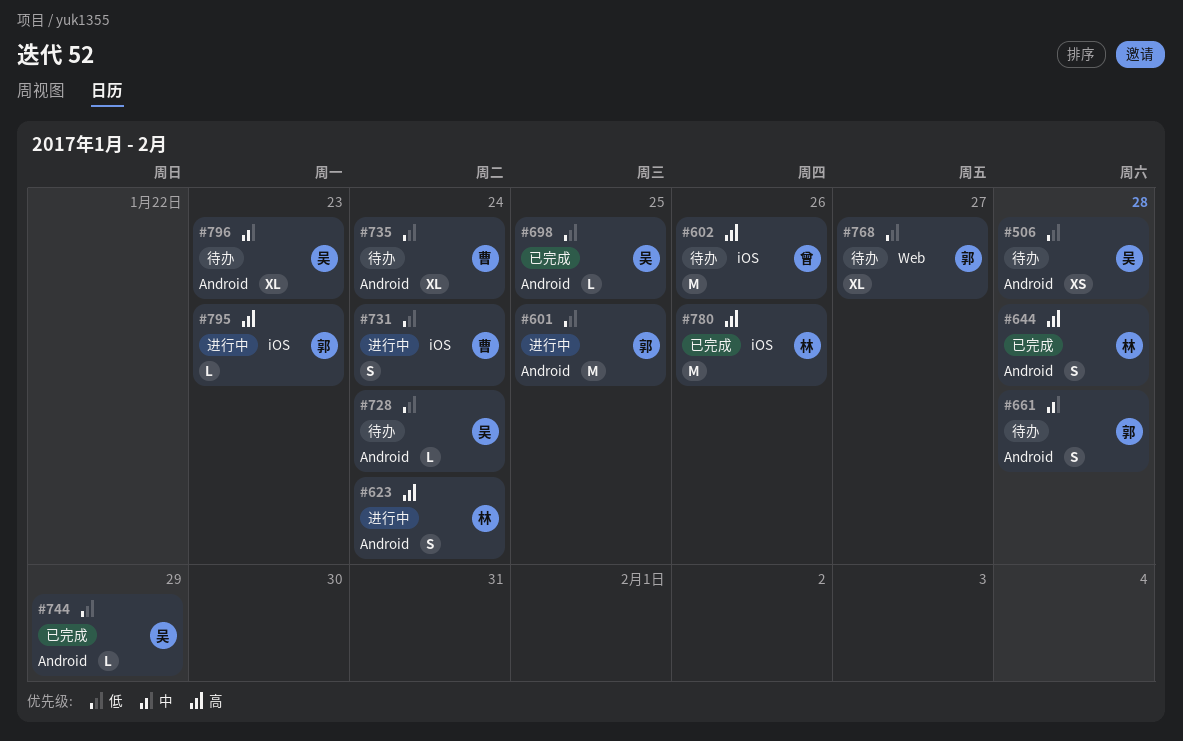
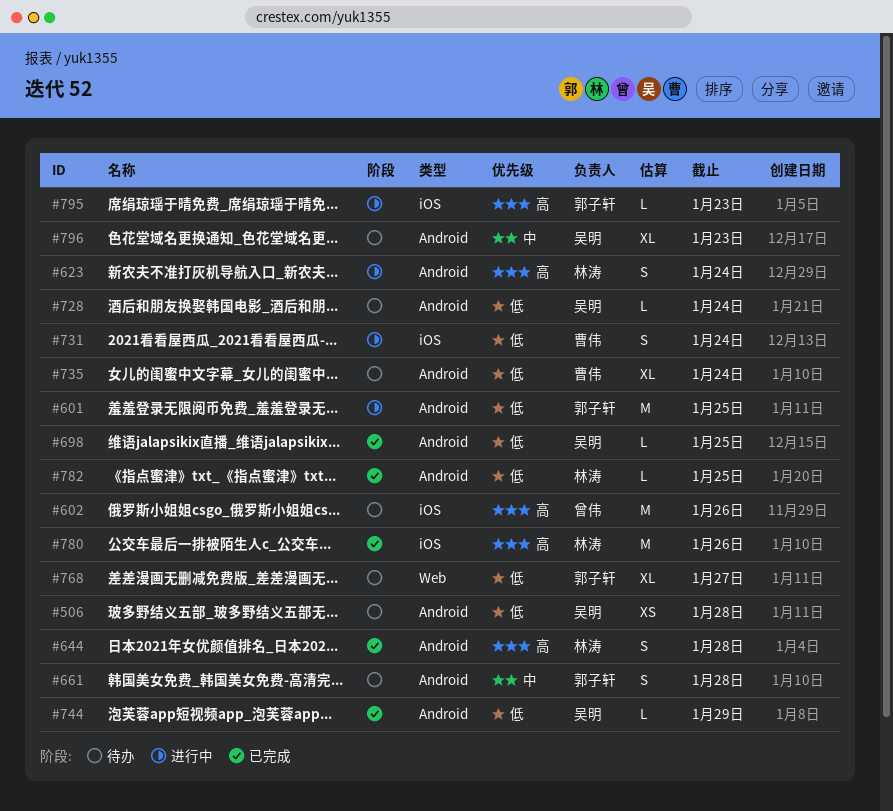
#782: none -> present

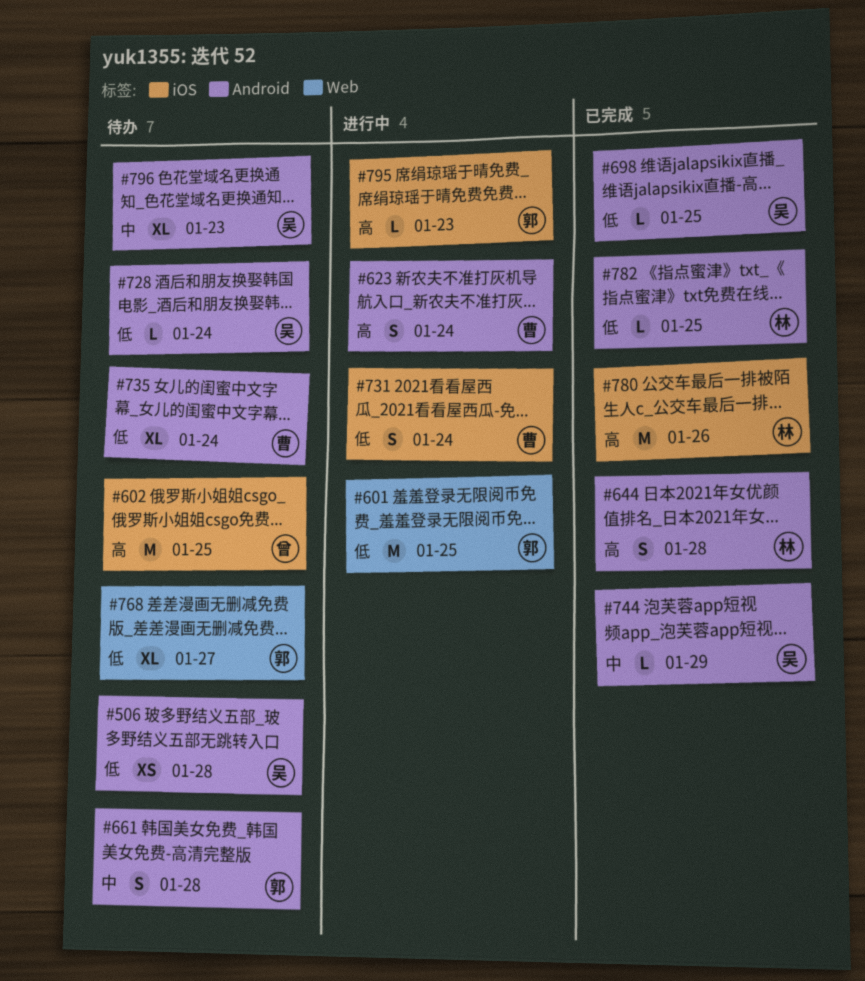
#601, label: Android -> Web
#602, due: Jan 26 -> Jan 25
#623, owner: 林涛 -> 曹伟
#744, priority: 低 -> 中

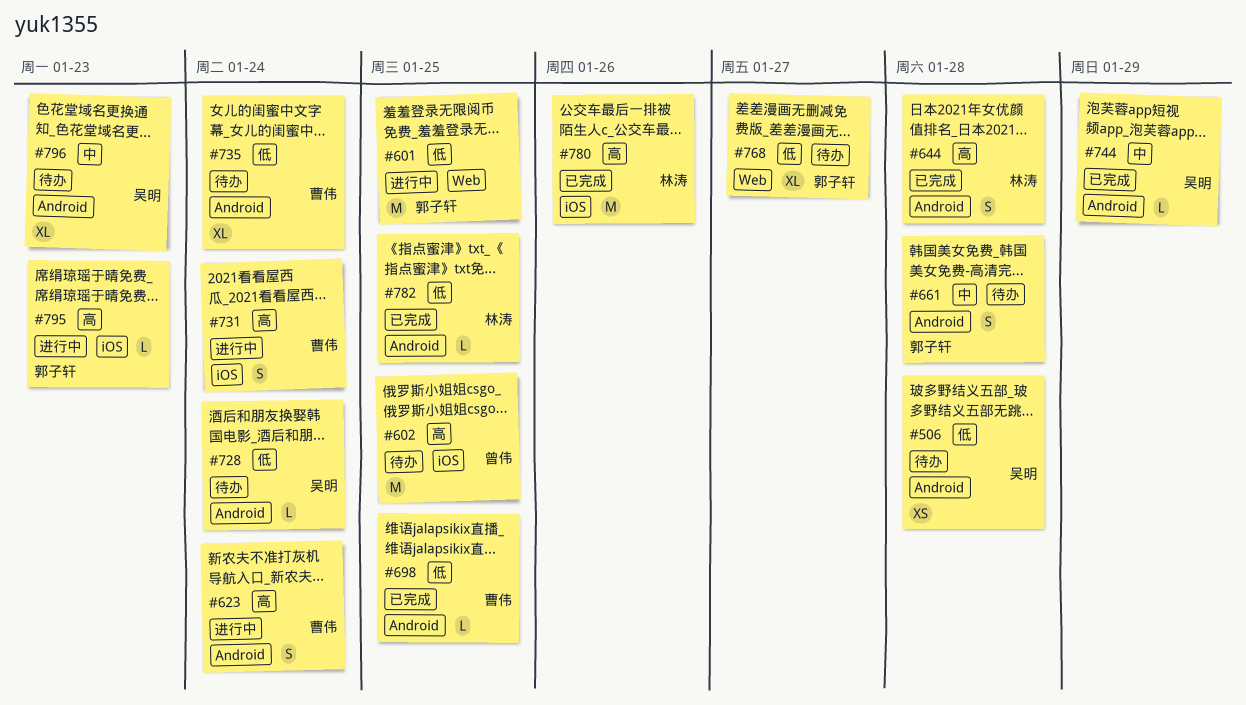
#698, owner: 吴明 -> 曹伟
#731, priority: 低 -> 高

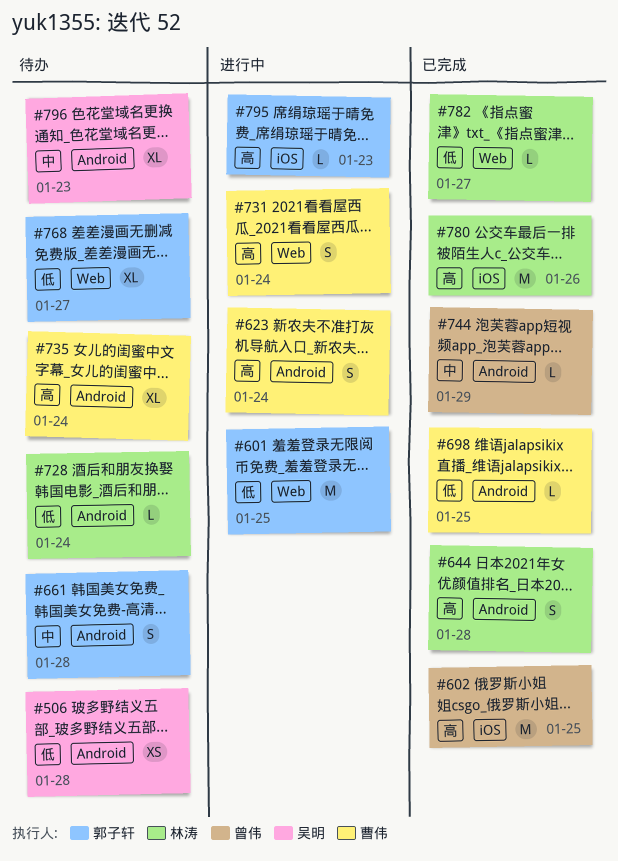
#602, status: 待办 -> 已完成
#728, owner: 吴明 -> 林涛
#731, label: iOS -> Web
#735, priority: 低 -> 高
#744, owner: 吴明 -> 曾伟
#782, label: Android -> Web
#782, due: Jan 25 -> Jan 27

